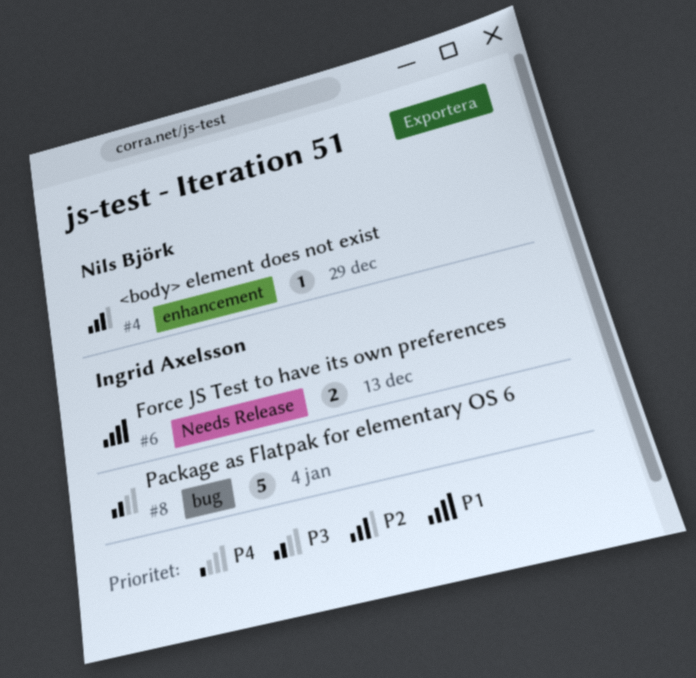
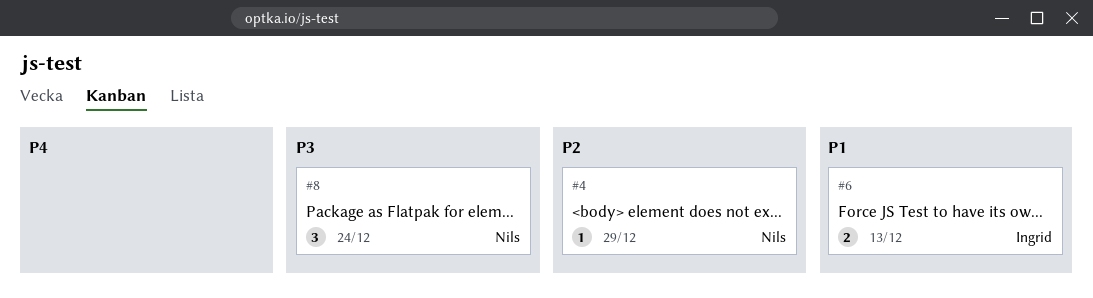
#8, owner: Ingrid Axelsson -> Nils Björk
#8, estimate: 5 -> 3
#8, due: Jan 4 -> Dec 24

